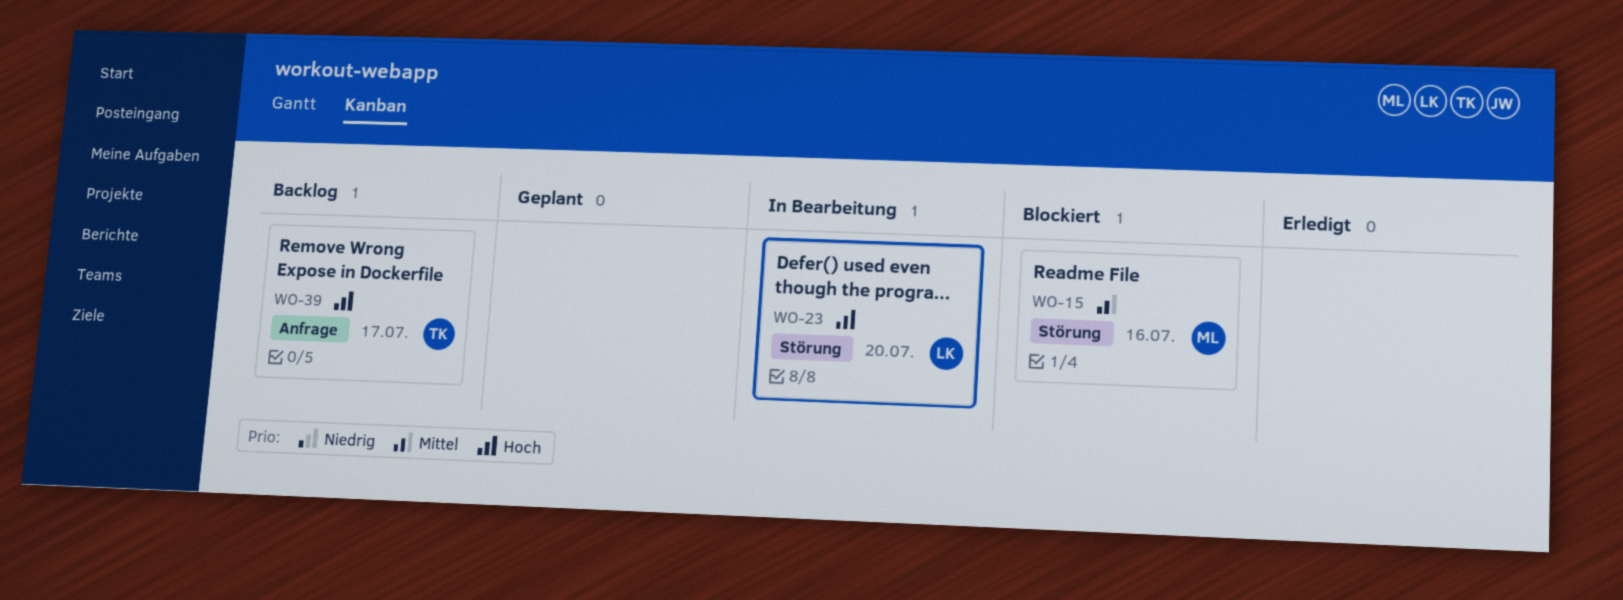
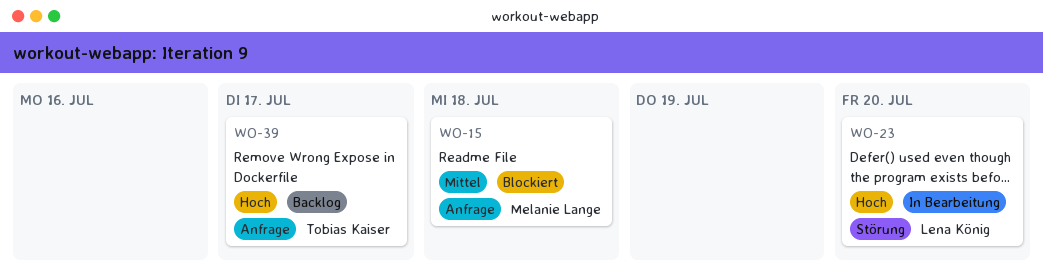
WO-15, label: Störung -> Anfrage
WO-15, due: Jul 16 -> Jul 18

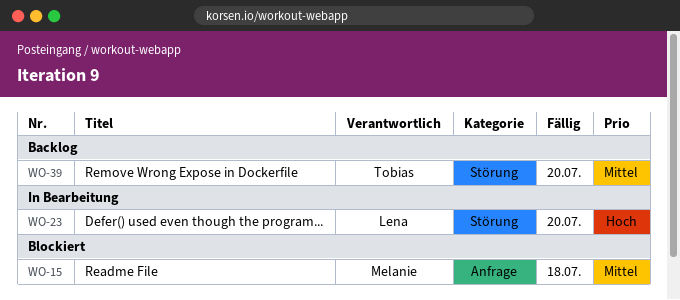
WO-39, priority: Hoch -> Mittel
WO-39, label: Anfrage -> Störung
WO-39, due: Jul 17 -> Jul 20

